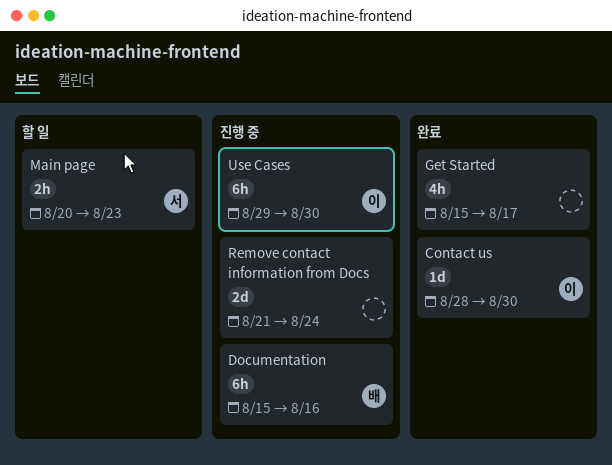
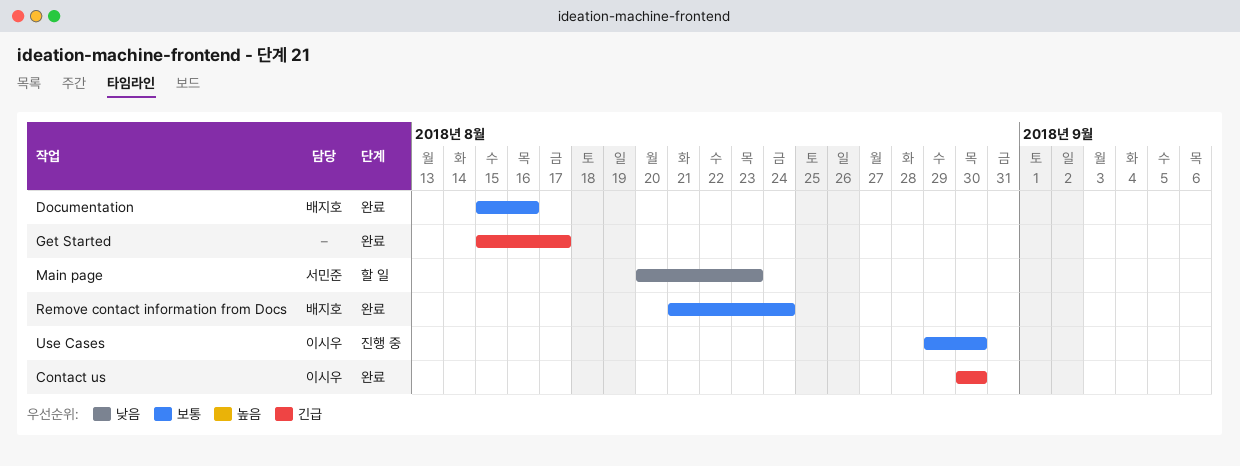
Contact us, start: Aug 28 -> Aug 30
Documentation, status: 진행 중 -> 완료
Remove contact information from Docs, status: 진행 중 -> 완료
Remove contact information from Docs, owner: none -> 배지호

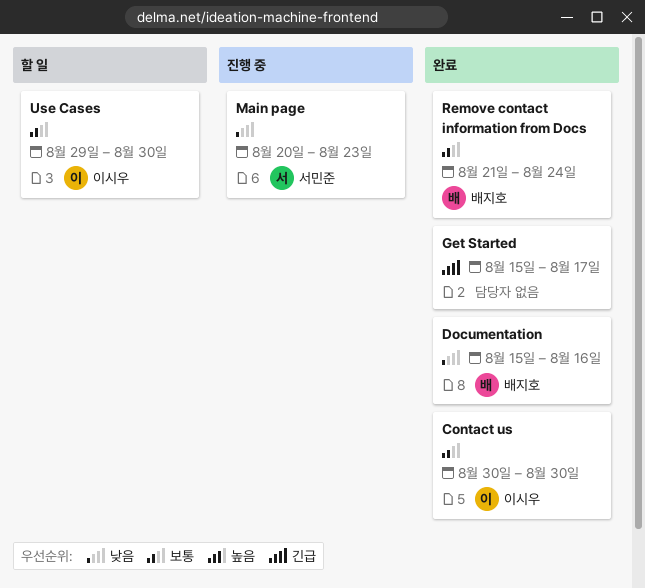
Contact us, priority: 긴급 -> 보통
Documentation, priority: 보통 -> 낮음
Main page, status: 할 일 -> 진행 중
Use Cases, status: 진행 중 -> 할 일

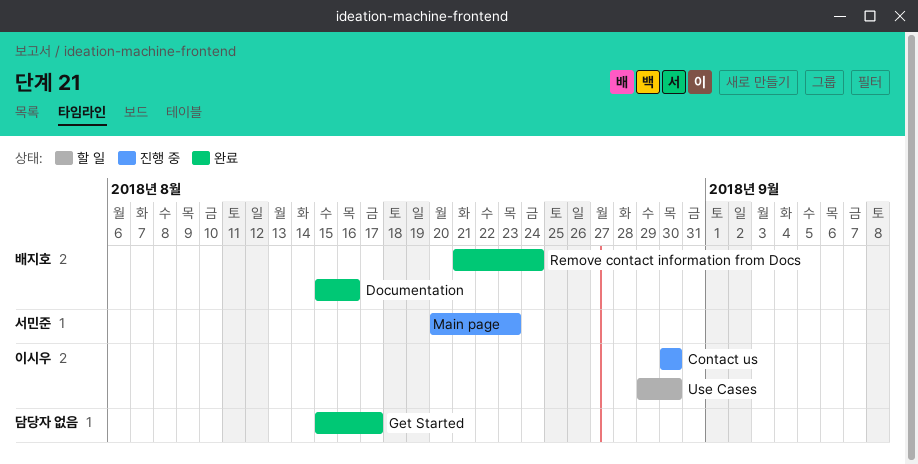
Contact us, status: 완료 -> 진행 중

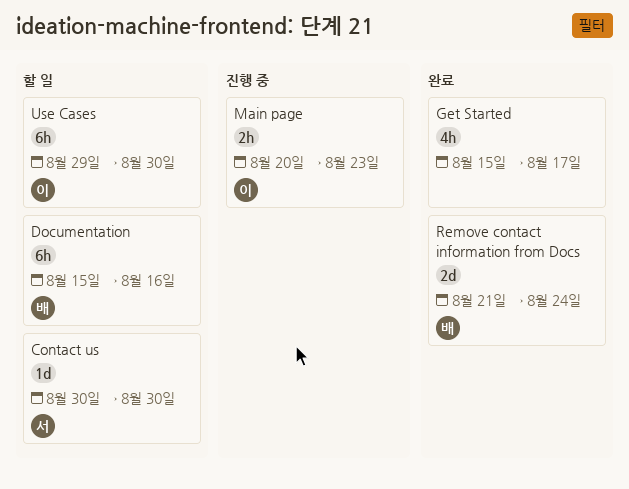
Contact us, status: 진행 중 -> 할 일
Contact us, owner: 이시우 -> 서민준
Documentation, status: 완료 -> 할 일
Main page, owner: 서민준 -> 이시우

